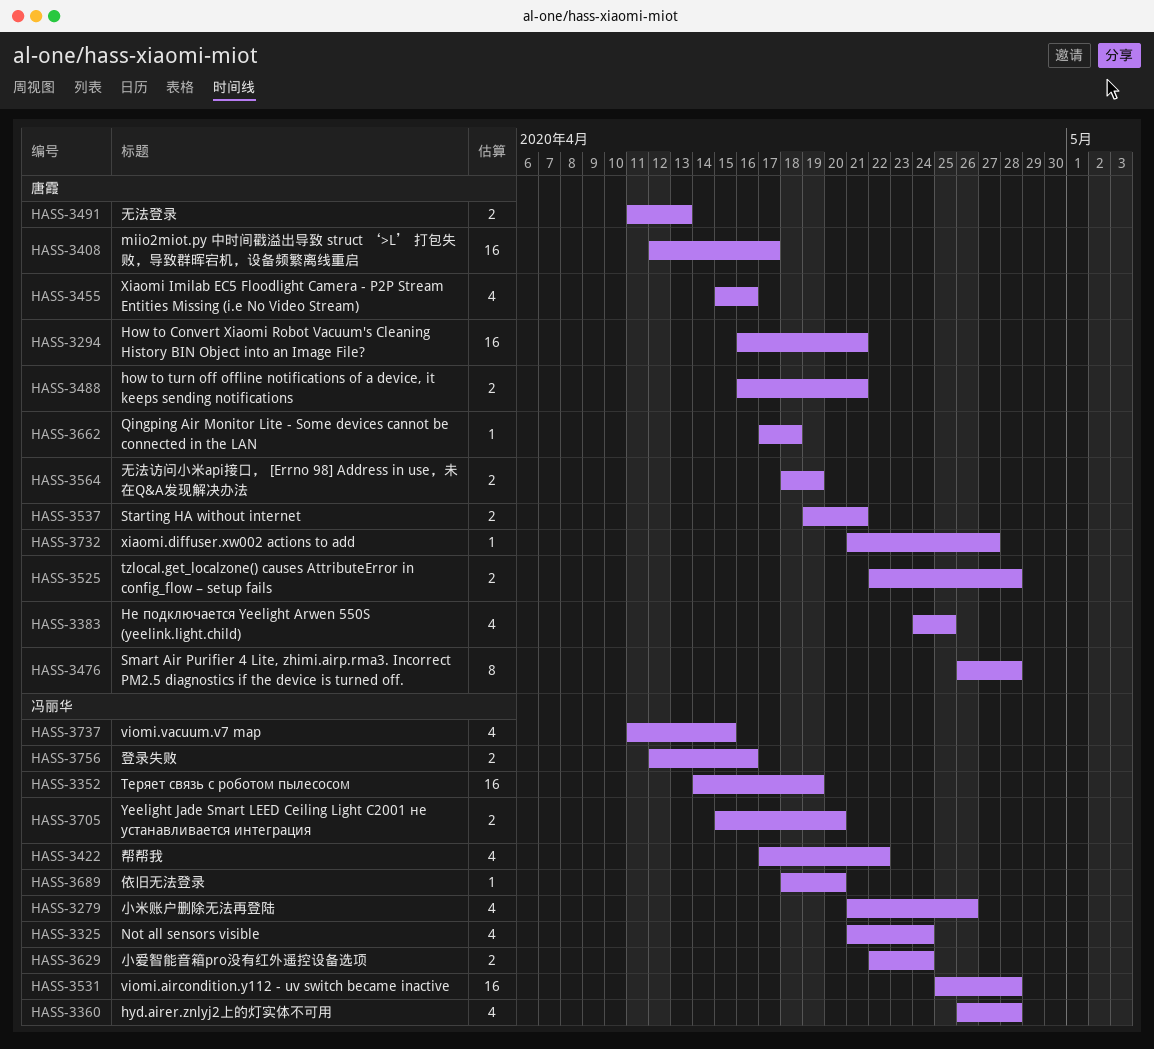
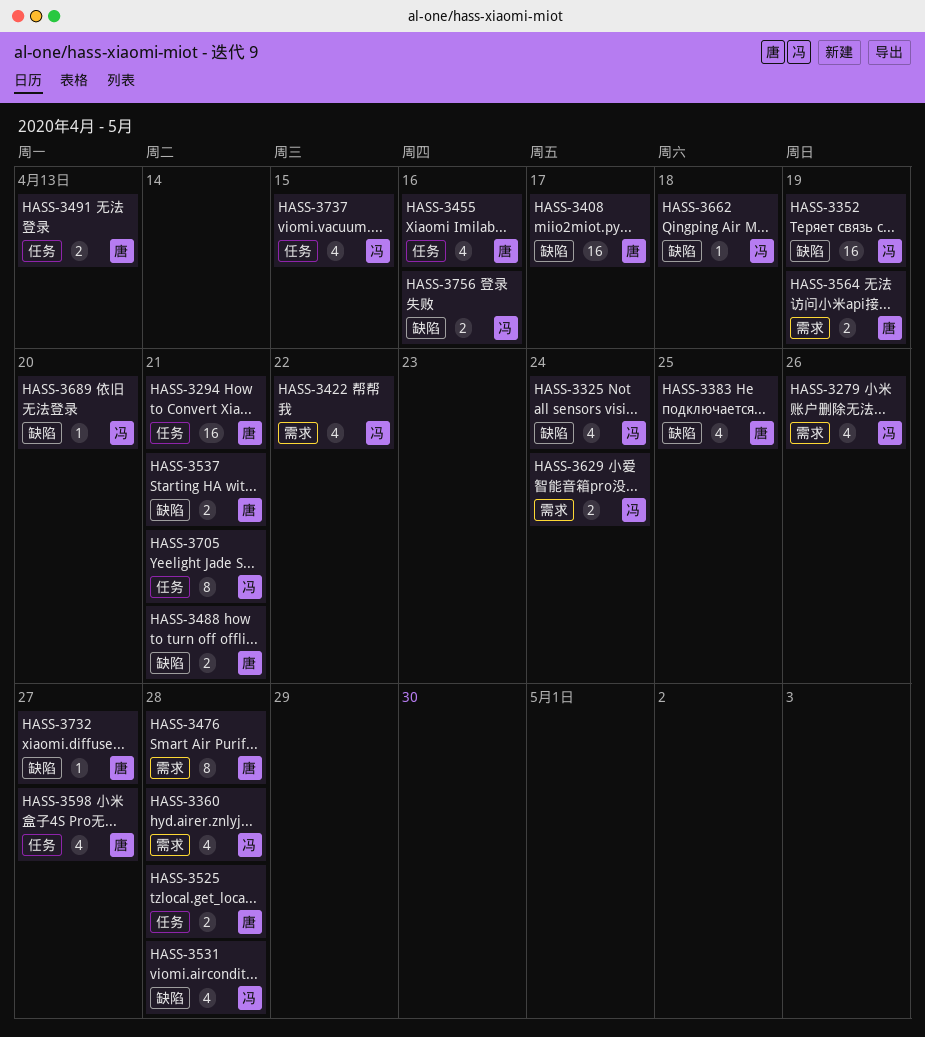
HASS-3531, estimate: 16 -> 4
HASS-3598: none -> present
HASS-3662, owner: 唐霞 -> 冯丽华
HASS-3705, estimate: 2 -> 8
HASS-3705, due: Apr 20 -> Apr 21

